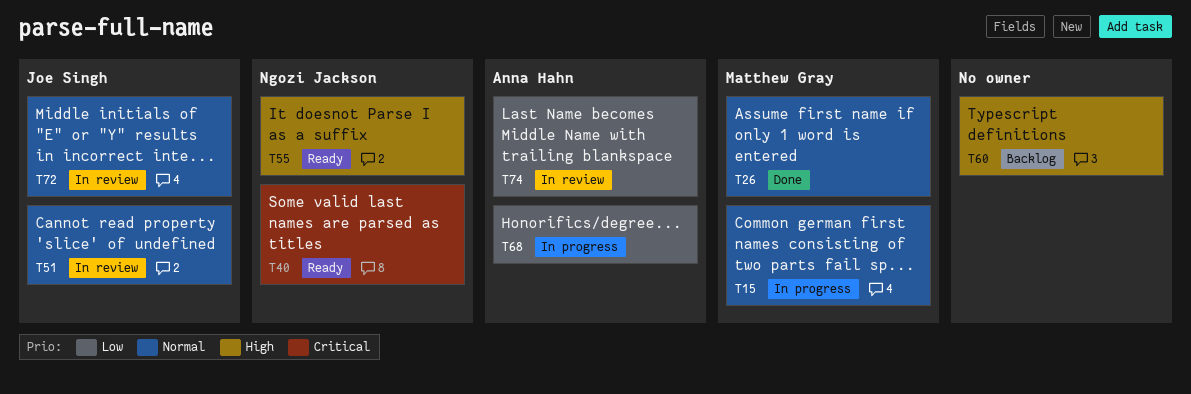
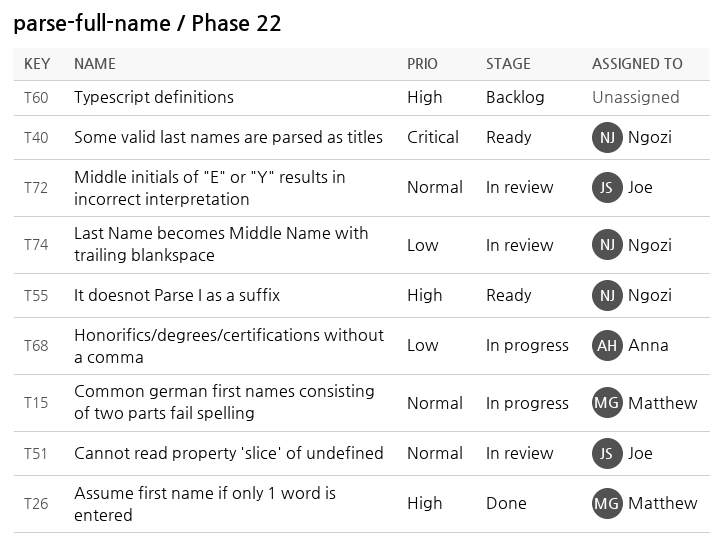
T26, priority: Normal -> High
T74, owner: Anna Hahn -> Ngozi Jackson

